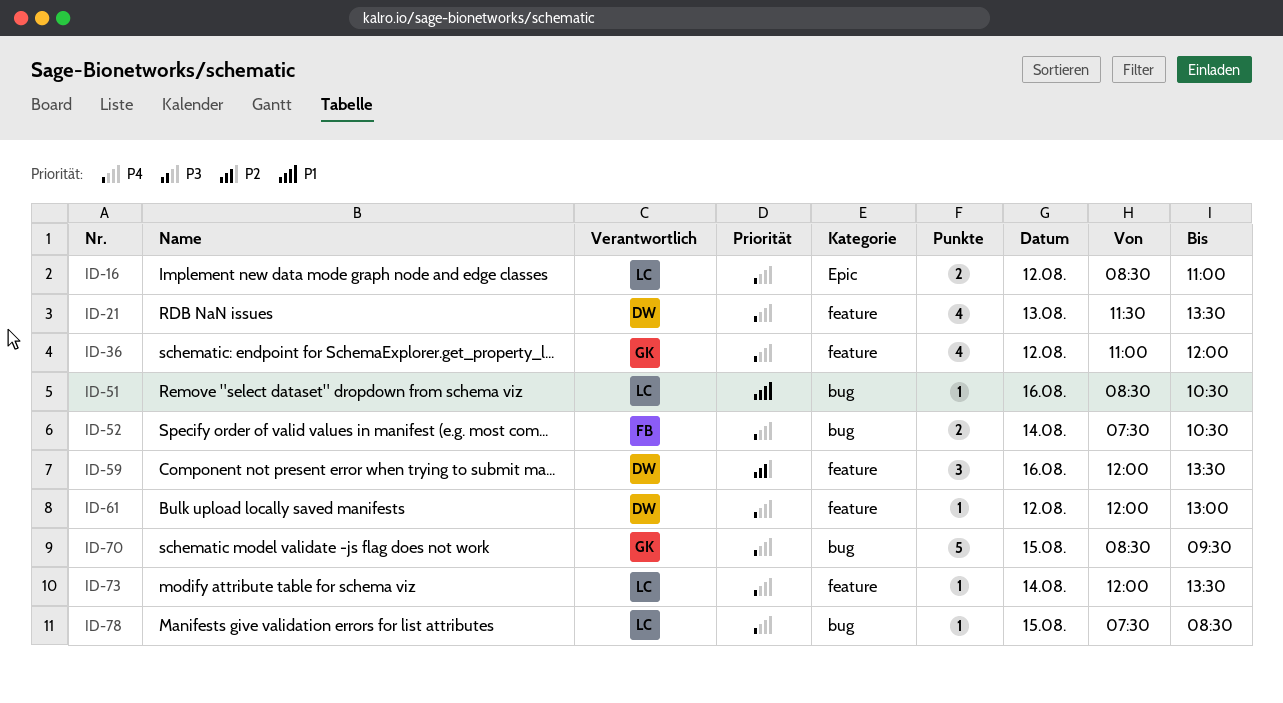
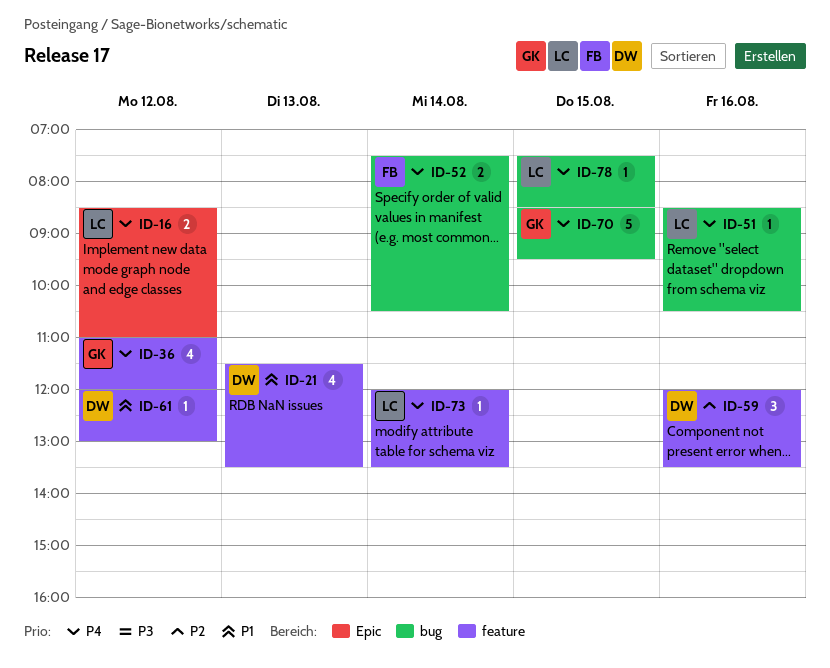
ID-21, priority: P4 -> P1
ID-51, priority: P1 -> P4
ID-61, priority: P4 -> P1

